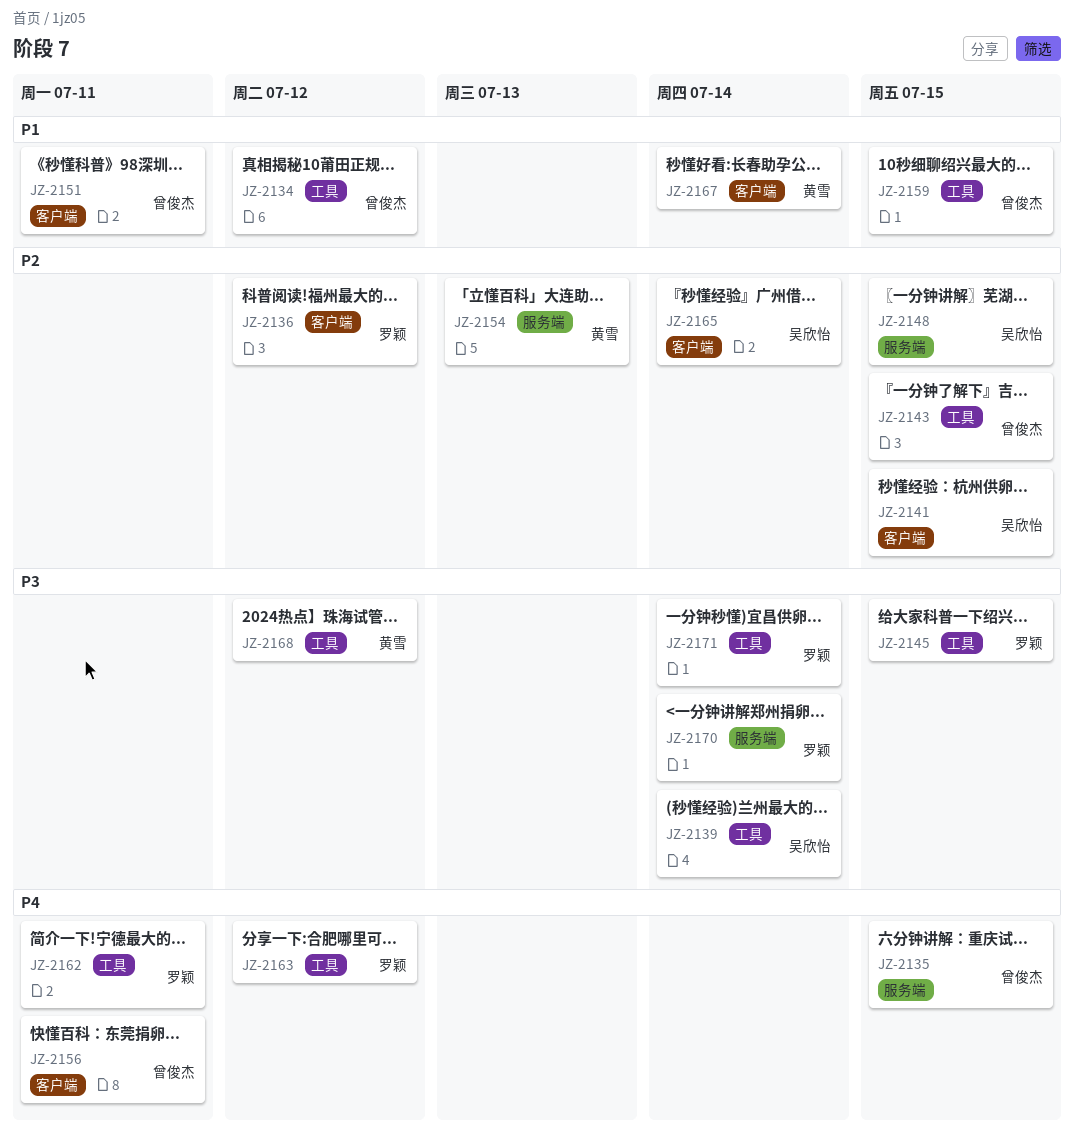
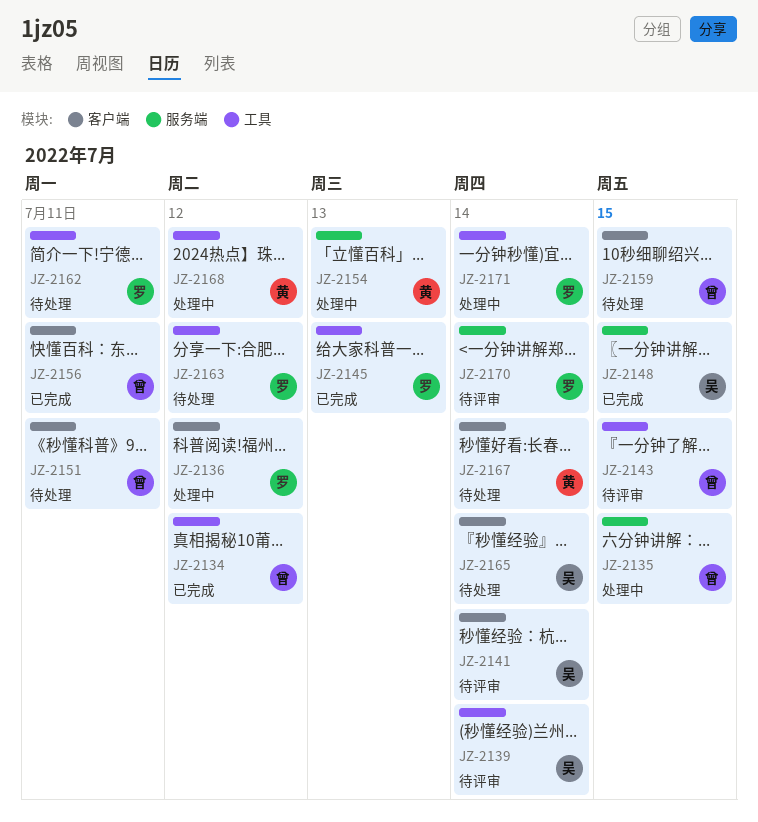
JZ-2141, due: Jul 15 -> Jul 14
JZ-2145, due: Jul 15 -> Jul 13
JZ-2159, label: 工具 -> 客户端

